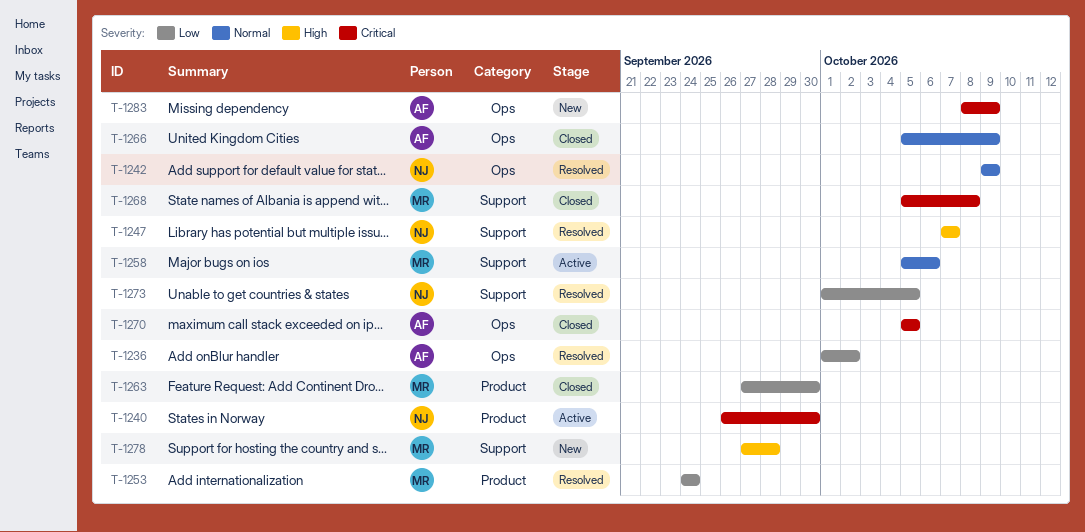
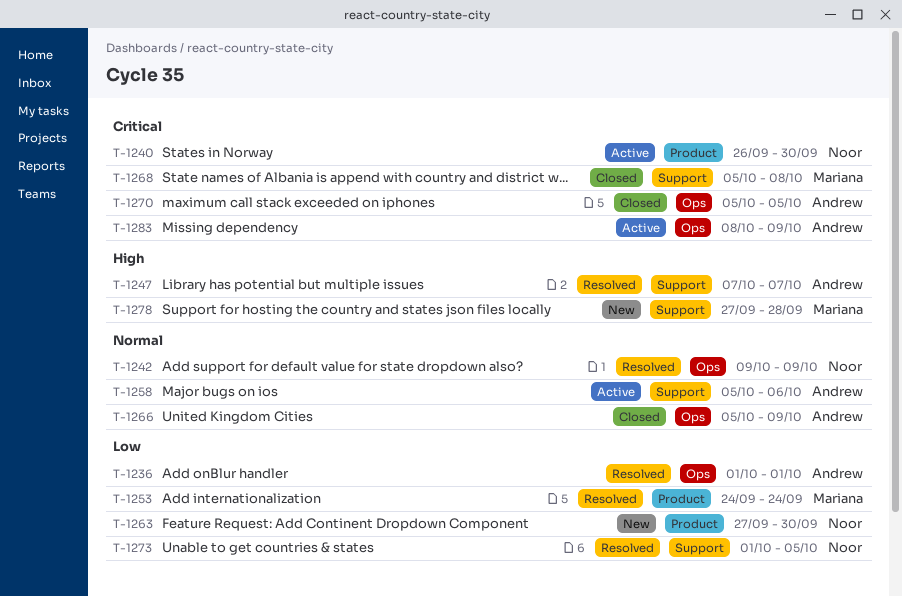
T-1236, due: Oct 2 -> Oct 1
T-1247, owner: Noor -> Andrew
T-1258, owner: Mariana -> Andrew
T-1263, status: Closed -> New
T-1263, owner: Mariana -> Noor
T-1283, status: New -> Active

